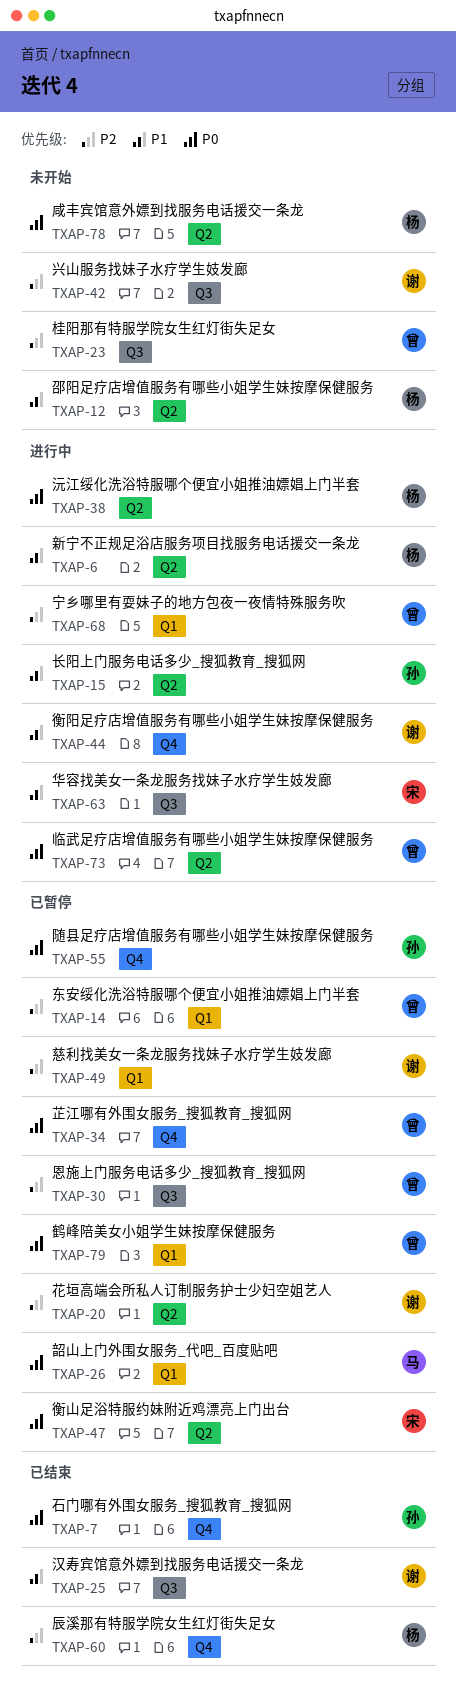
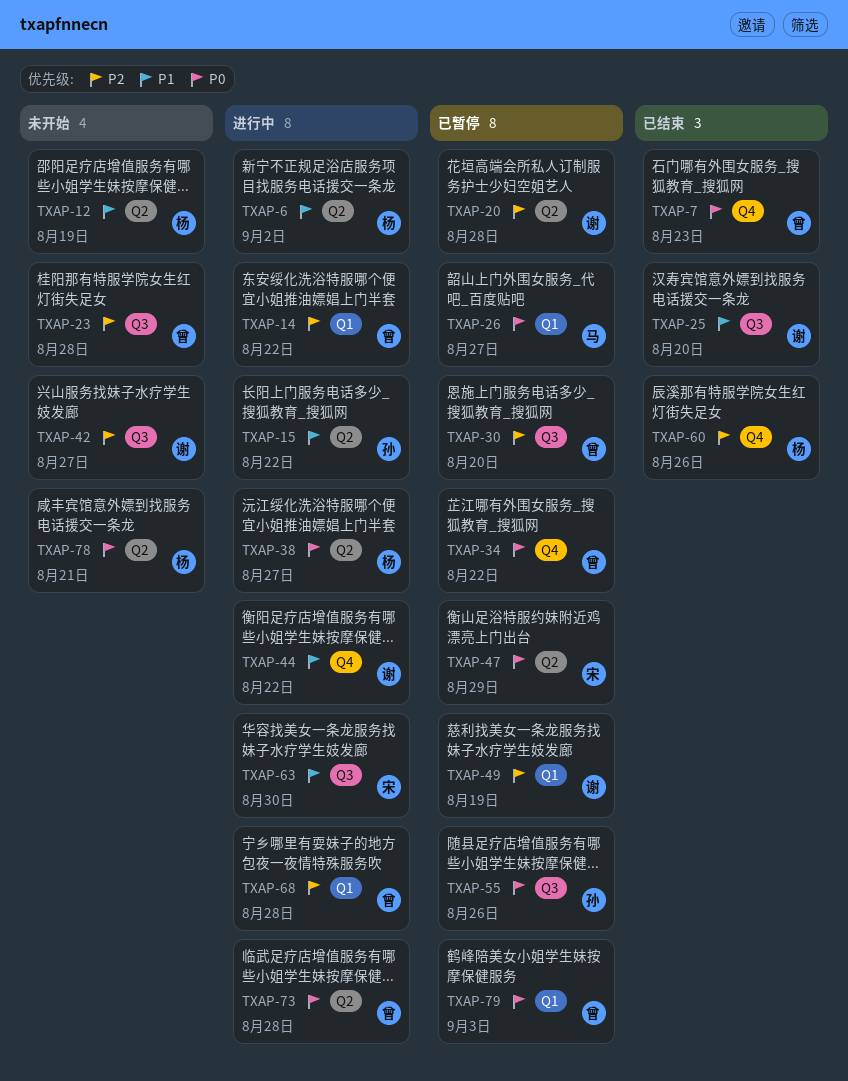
TXAP-7, owner: 孙 -> 曾
TXAP-14, status: 已暂停 -> 进行中
TXAP-55, label: Q4 -> Q3

